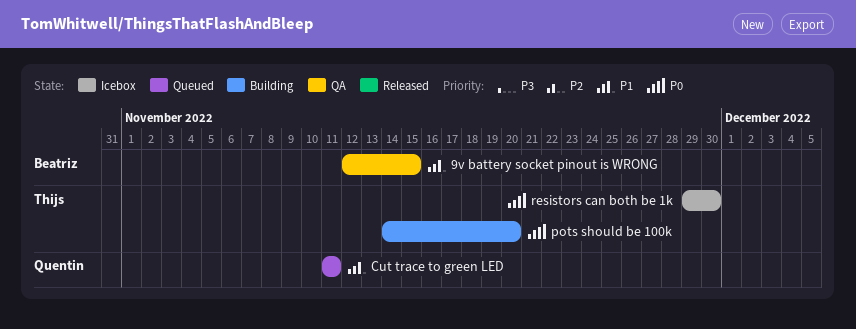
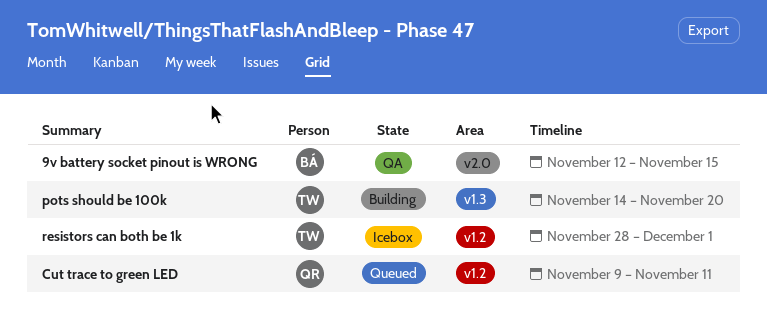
Cut trace to green LED, start: Nov 11 -> Nov 9
resistors can both be 1k, start: Nov 29 -> Nov 28
resistors can both be 1k, due: Nov 30 -> Dec 1

